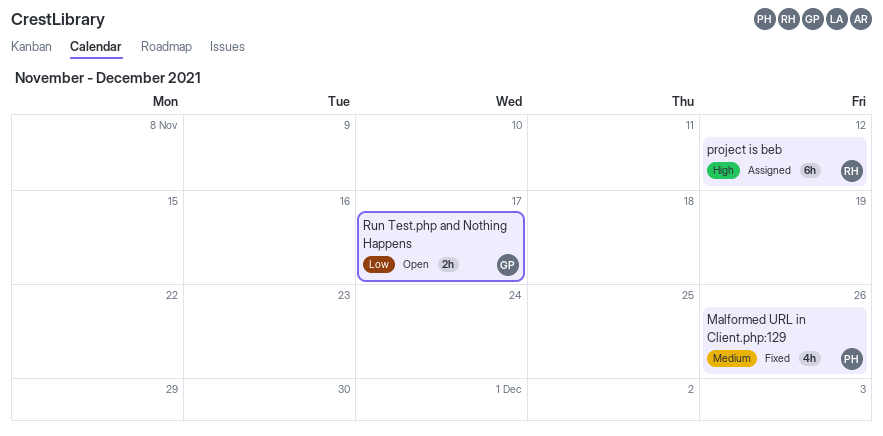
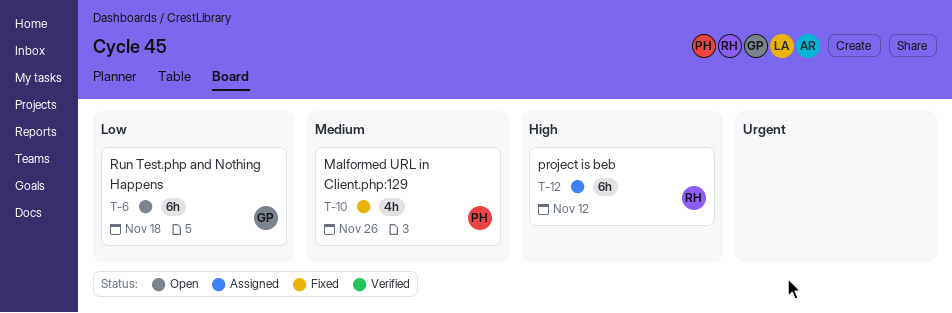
Run Test.php and Nothing Happens, estimate: 2h -> 6h
Run Test.php and Nothing Happens, due: Nov 17 -> Nov 18

